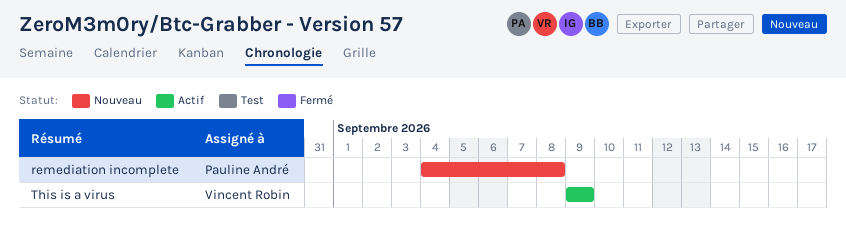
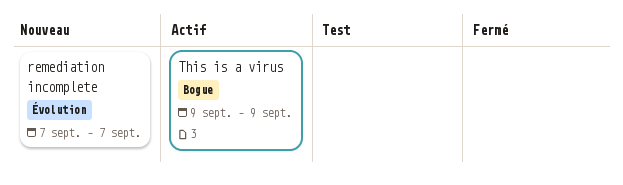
remediation incomplete, start: Sep 4 -> Sep 7
remediation incomplete, due: Sep 8 -> Sep 7

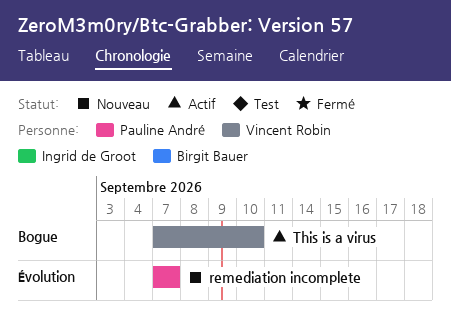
This is a virus, start: Sep 9 -> Sep 7
This is a virus, due: Sep 9 -> Sep 10

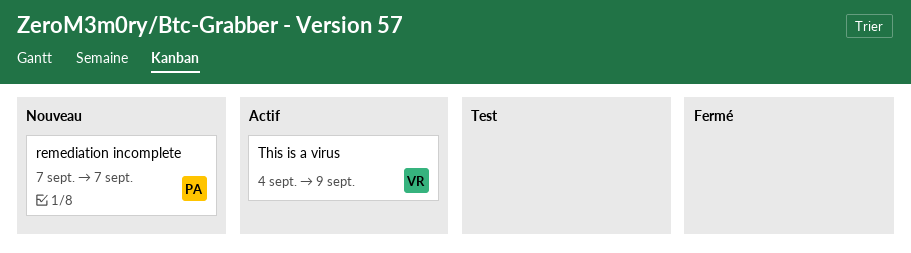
This is a virus, start: Sep 7 -> Sep 4
This is a virus, due: Sep 10 -> Sep 9

